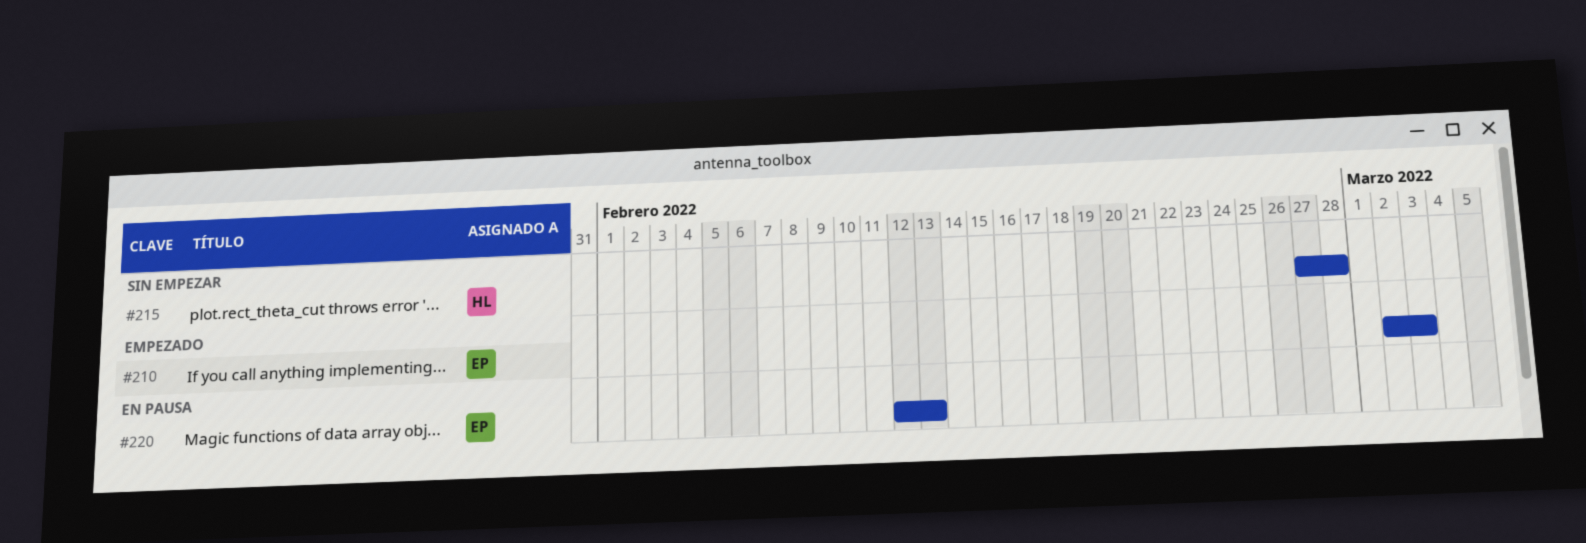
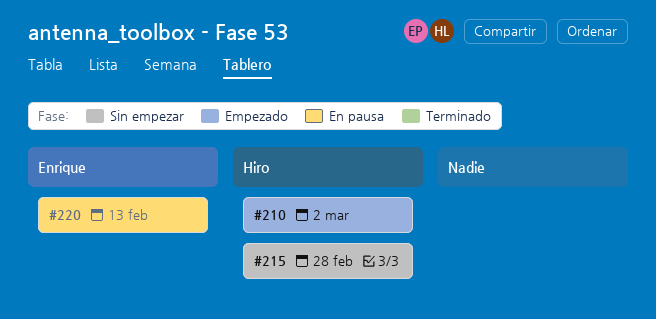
#210, owner: Enrique -> Hiro
#210, due: Mar 3 -> Mar 2

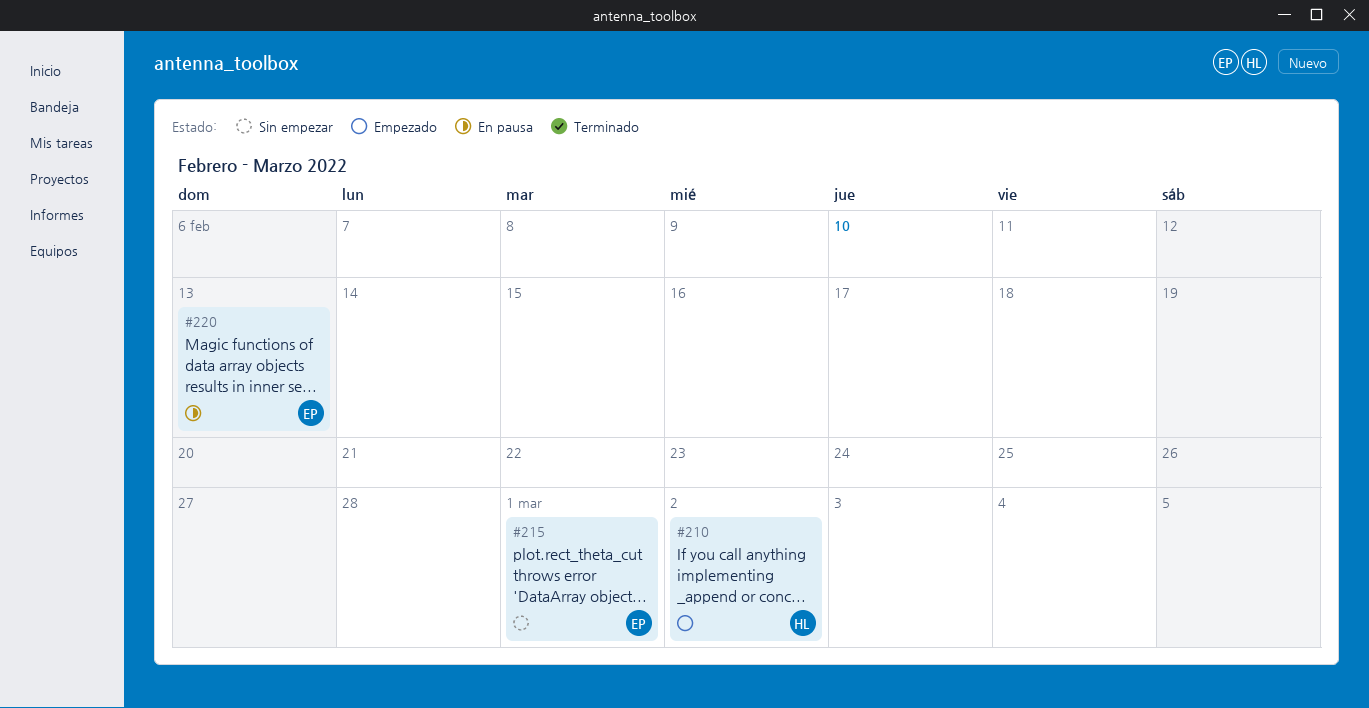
#215, owner: Hiro -> Enrique
#215, due: Feb 28 -> Mar 1

